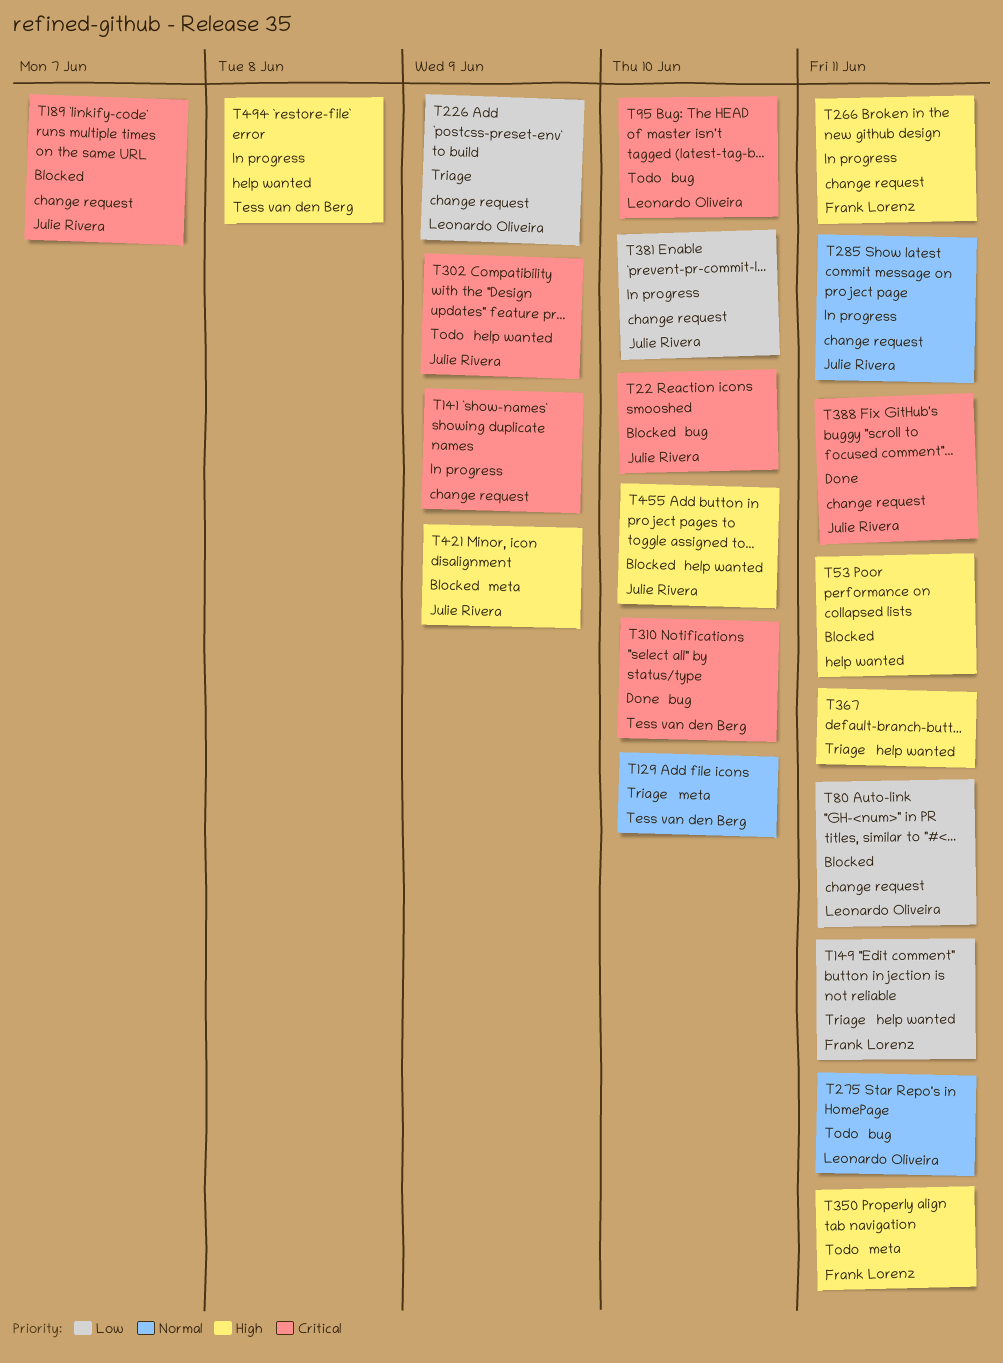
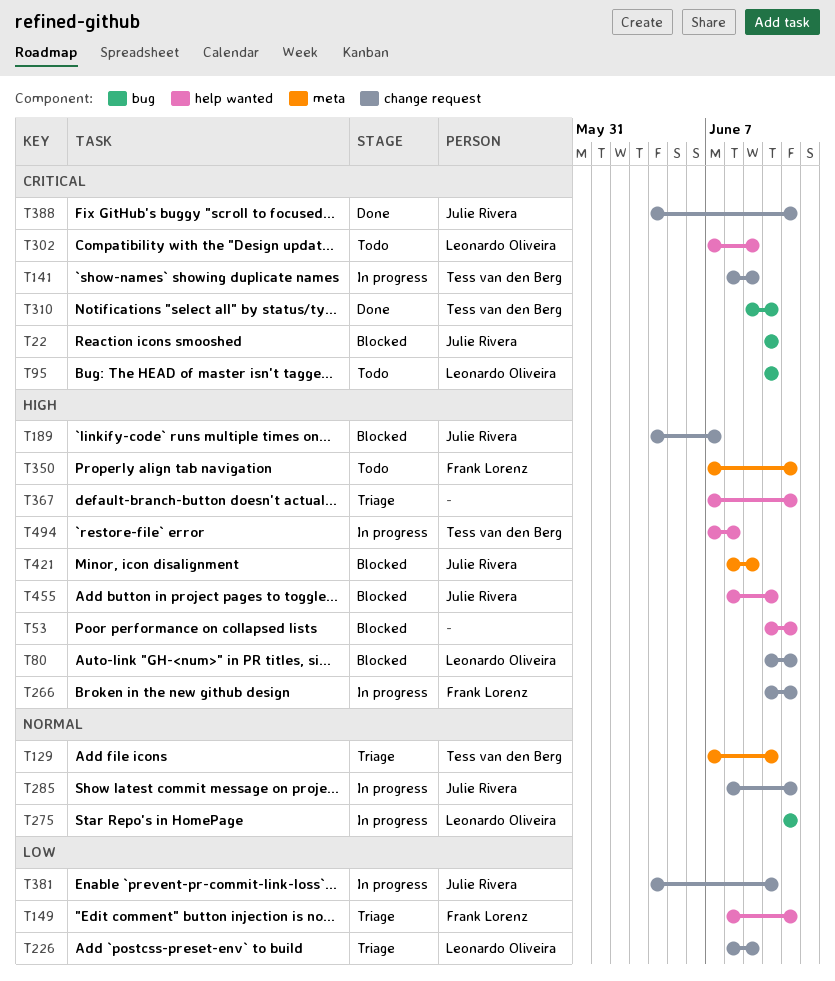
T80, priority: Low -> High
T141, owner: none -> Tess van den Berg
T189, priority: Critical -> High
T275, status: Todo -> In progress
T302, owner: Julie Rivera -> Leonardo Oliveira

